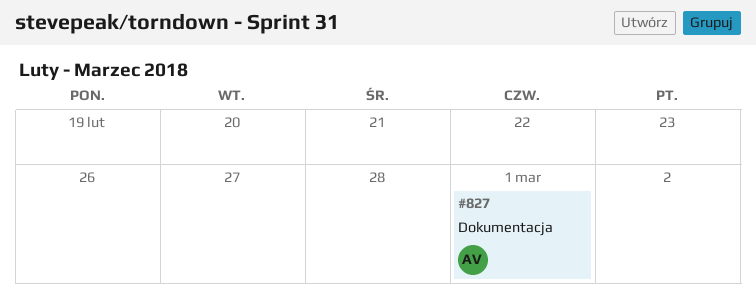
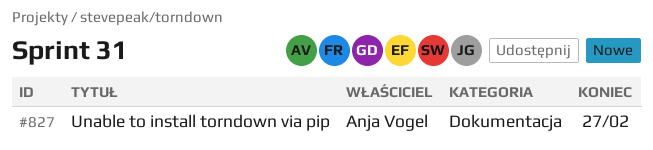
#827, due: Mar 1 -> Feb 27

